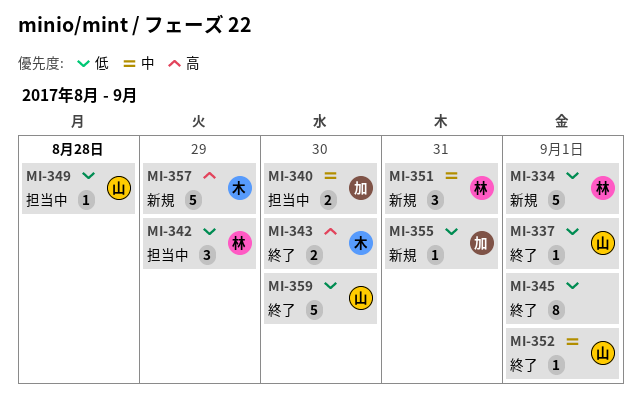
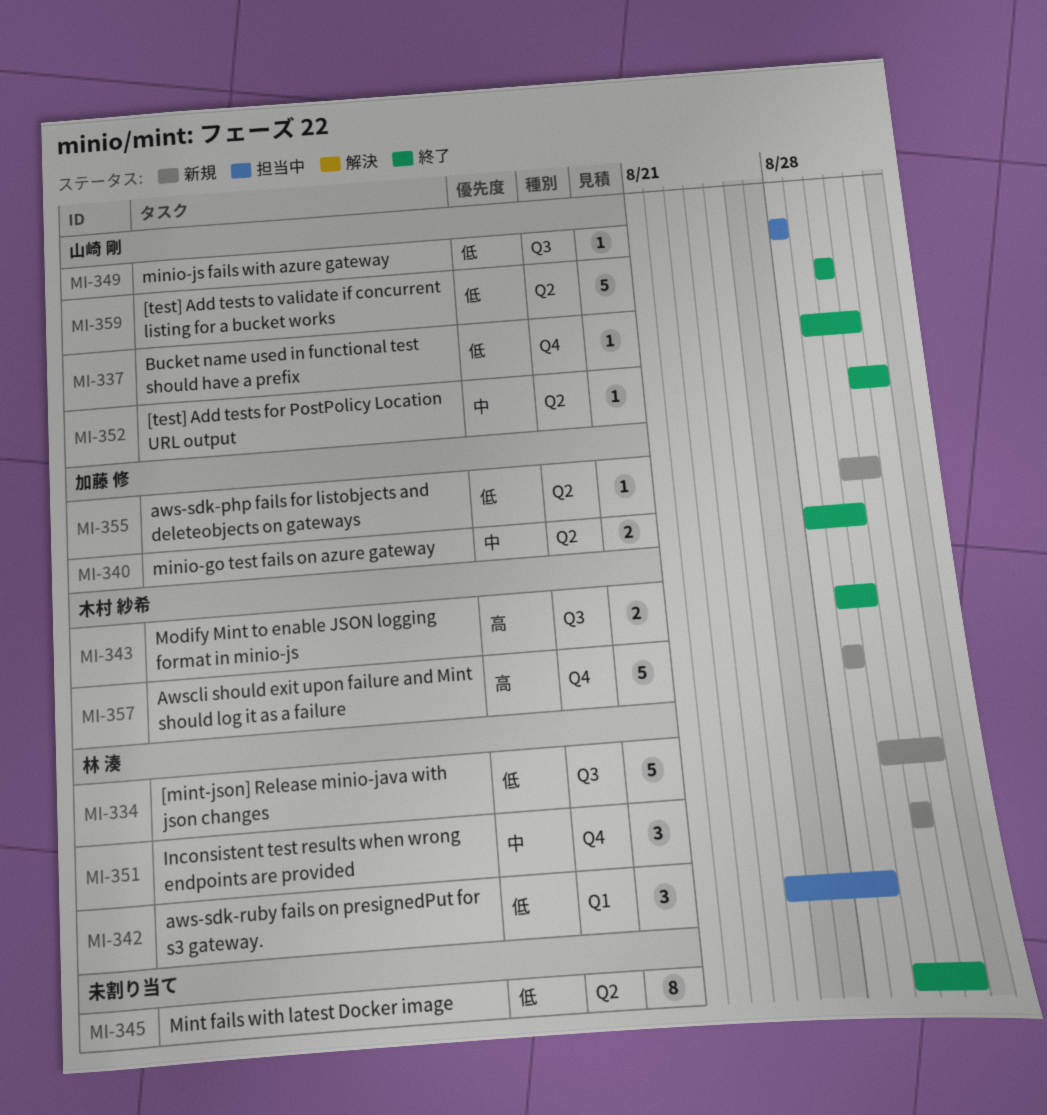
MI-337, due: Sep 1 -> Aug 31
MI-340, status: 担当中 -> 終了

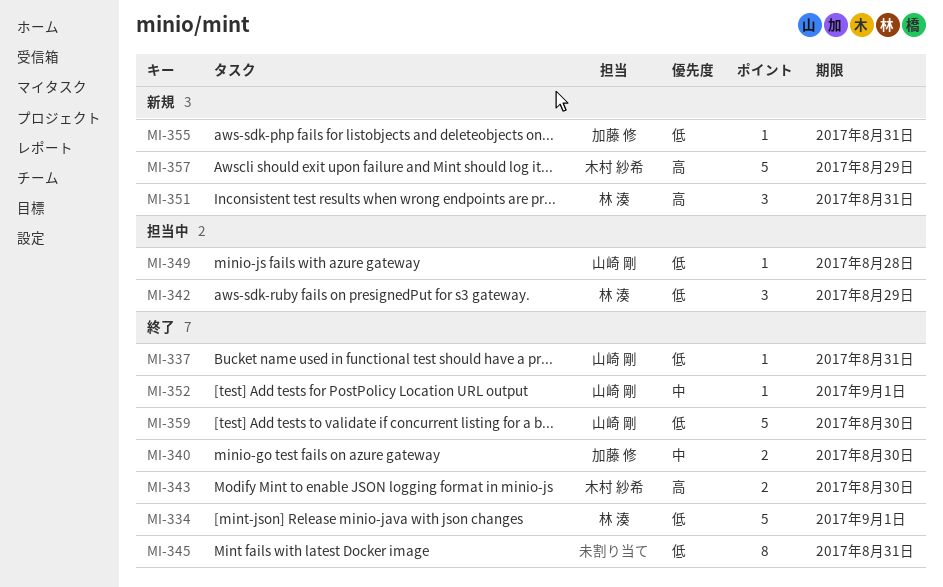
MI-334, status: 新規 -> 終了
MI-345, due: Sep 1 -> Aug 31
MI-351, priority: 中 -> 高

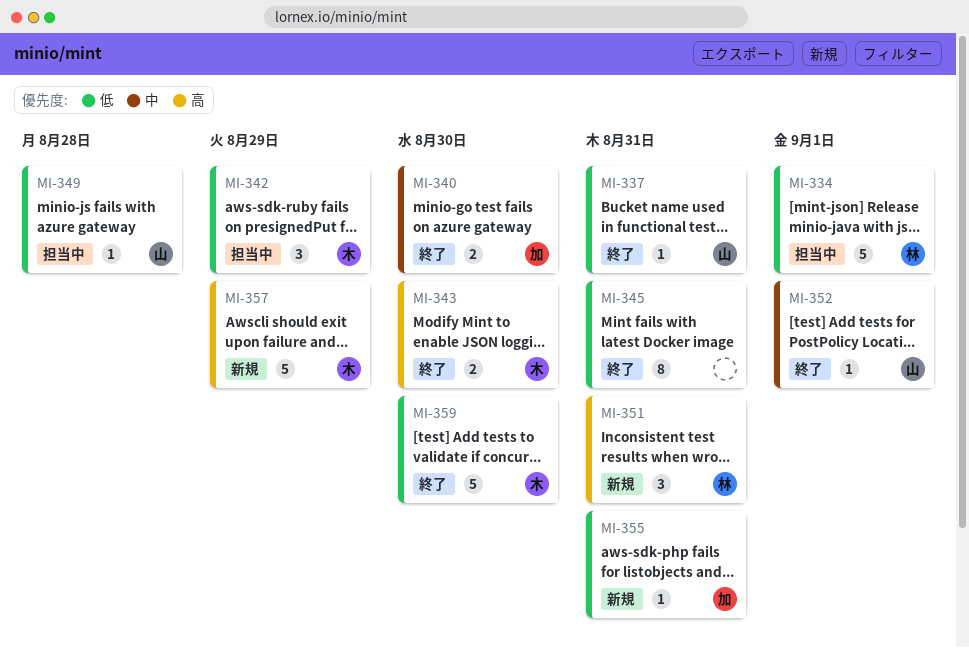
MI-334, status: 終了 -> 担当中
MI-342, owner: 林 湊 -> 木村 紗希
MI-359, owner: 山崎 剛 -> 木村 紗希

